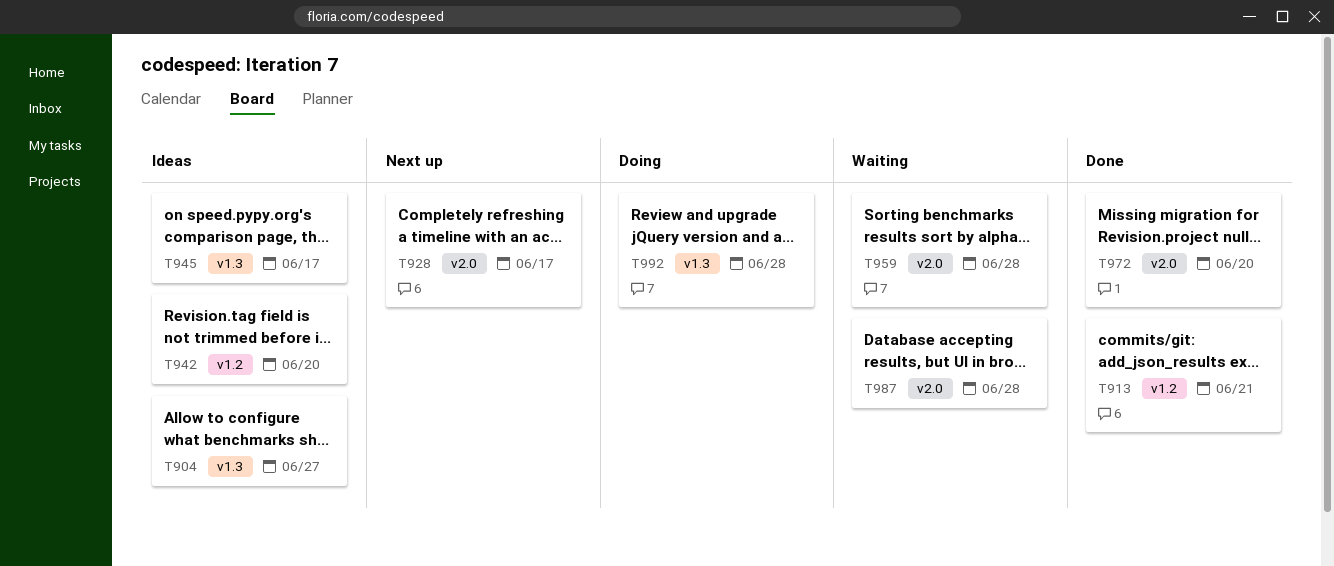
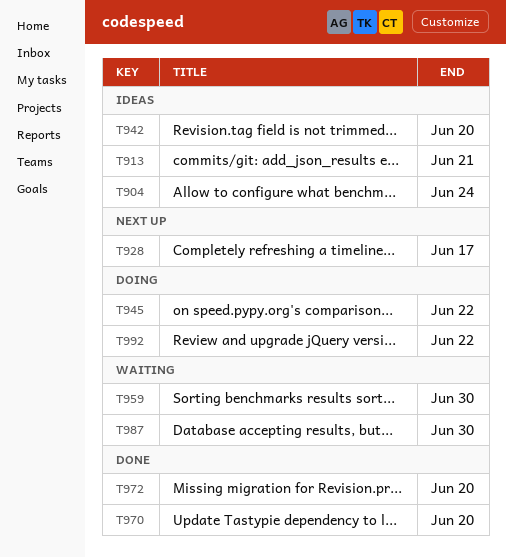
T904, due: Jun 27 -> Jun 24
T913, status: Done -> Ideas
T945, status: Ideas -> Doing
T945, due: Jun 17 -> Jun 22
T959, due: Jun 28 -> Jun 30
T970: none -> present
T987, due: Jun 28 -> Jun 30
T992, due: Jun 28 -> Jun 22

